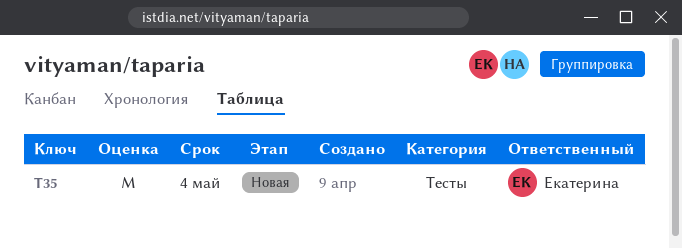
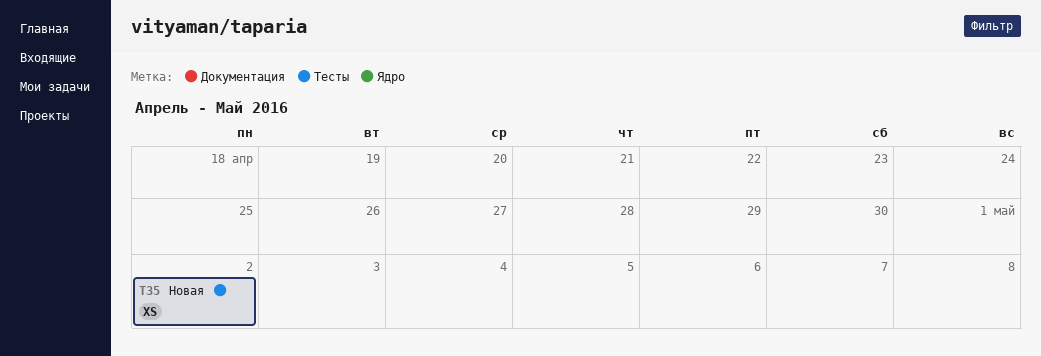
T35, estimate: M -> XS
T35, due: May 4 -> May 2

